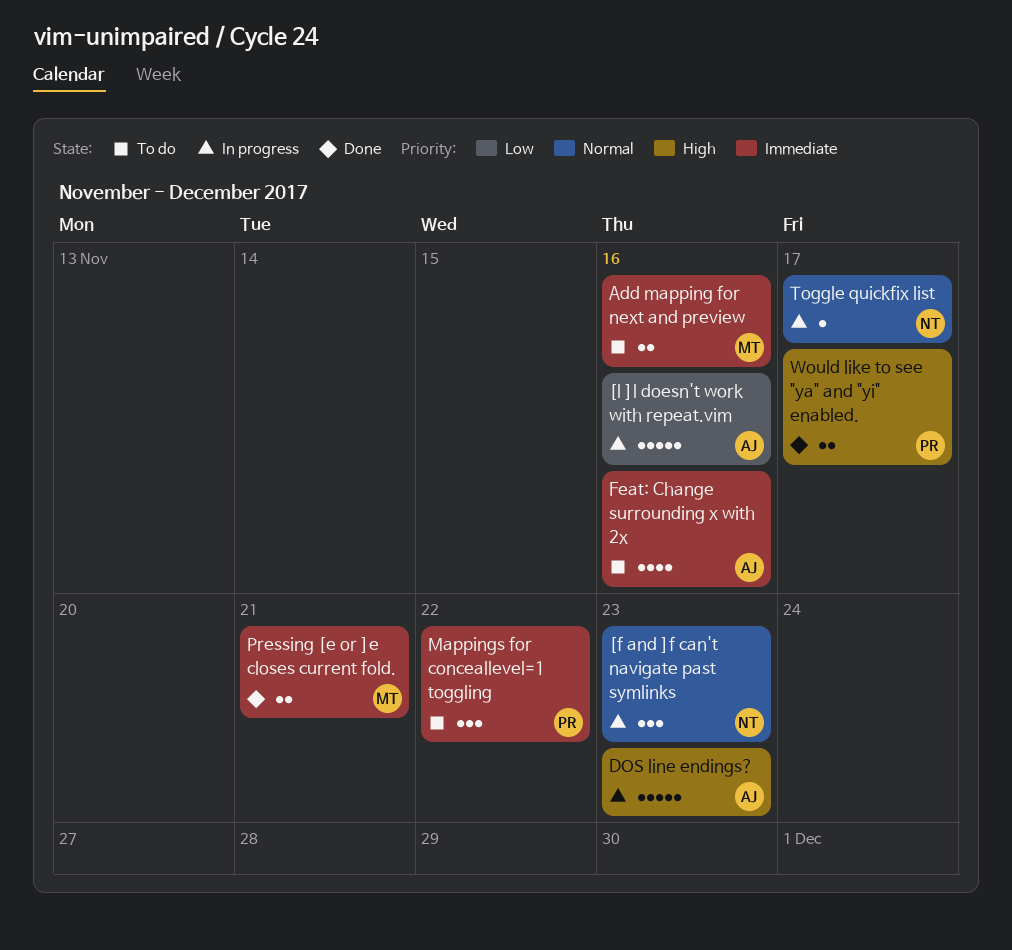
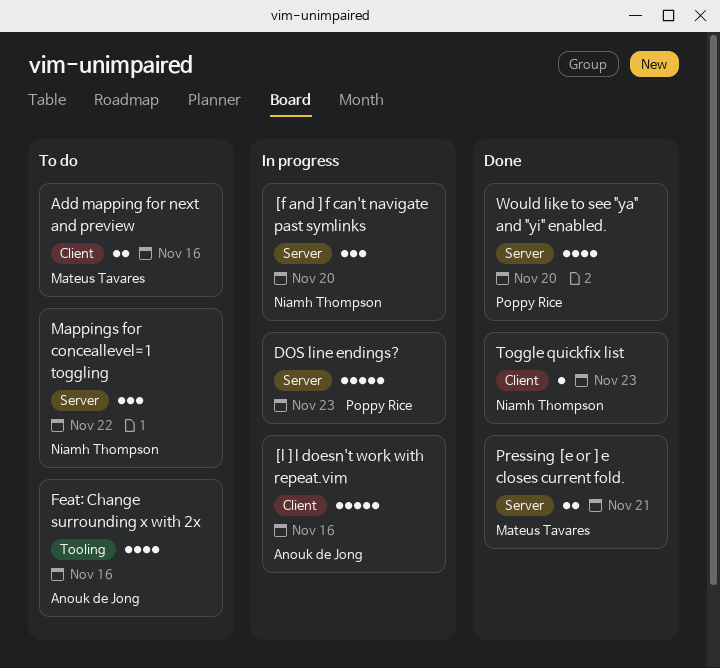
[f and ]f can't navigate past symlinks, due: Nov 23 -> Nov 20
DOS line endings?, owner: Anouk de Jong -> Poppy Rice
Mappings for conceallevel=1 toggling, owner: Poppy Rice -> Niamh Thompson
Toggle quickfix list, status: In progress -> Done
Toggle quickfix list, due: Nov 17 -> Nov 23
Would like to see "ya" and "yi" enabled., estimate: 2 -> 4
Would like to see "ya" and "yi" enabled., due: Nov 17 -> Nov 20

